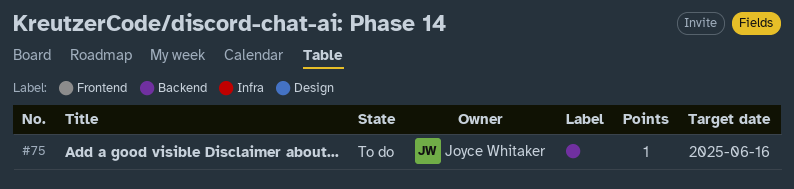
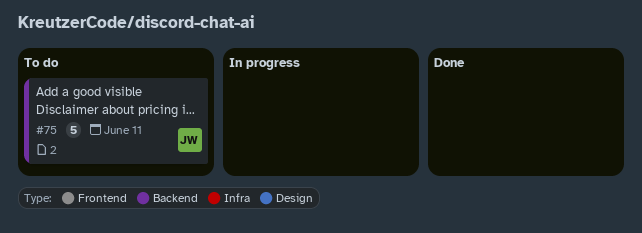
#75, estimate: 1 -> 5
#75, due: Jun 16 -> Jun 11

